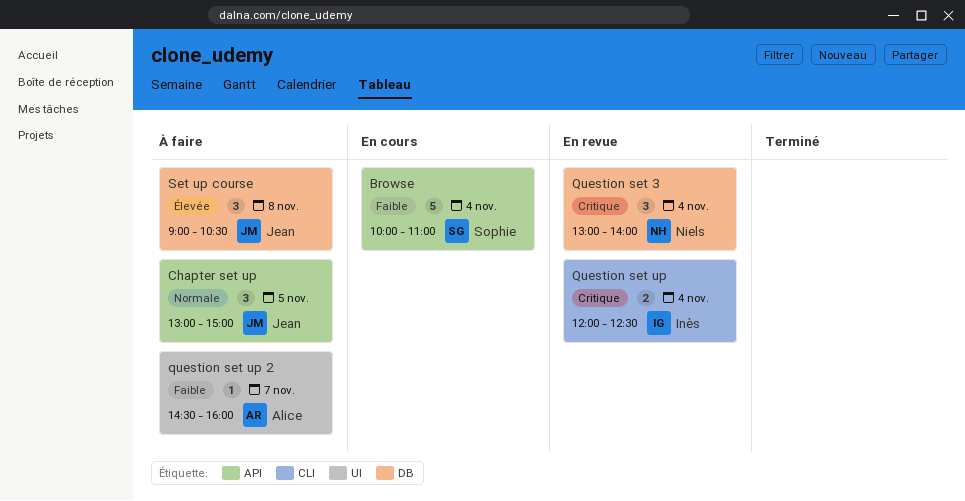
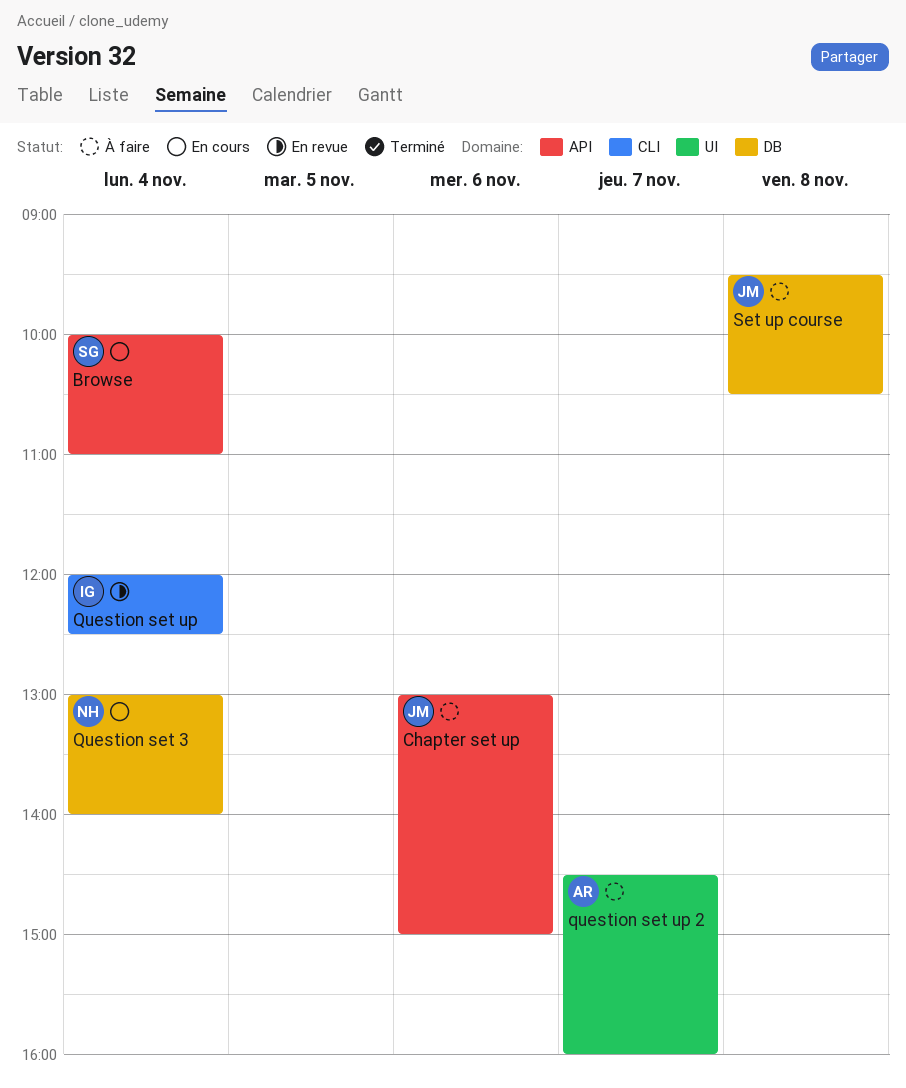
Chapter set up, day: Nov 5 -> Nov 6
Question set 3, status: En revue -> En cours
Set up course, begins: 09:00 -> 09:30

